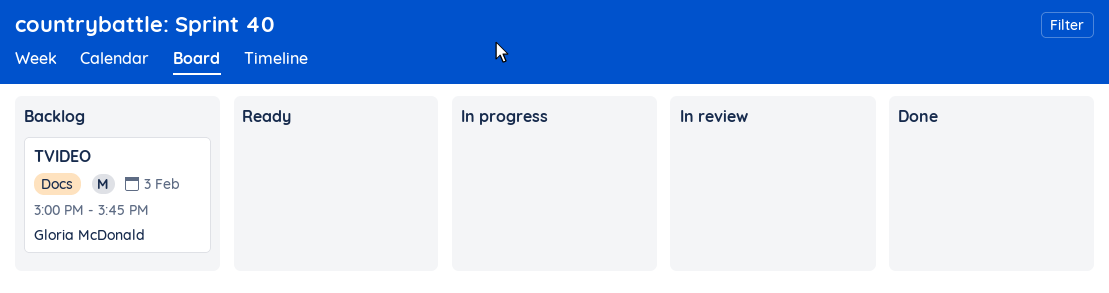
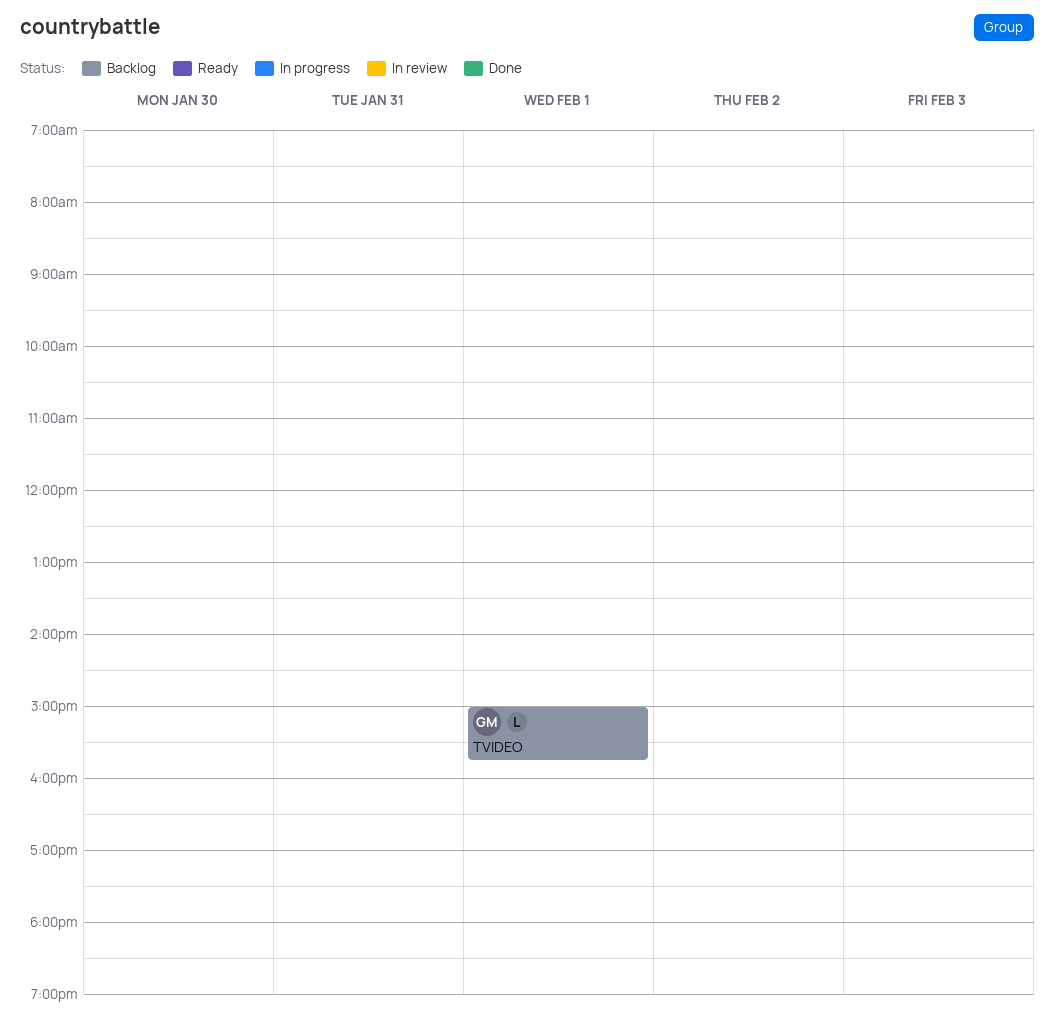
TVIDEO, estimate: M -> L
TVIDEO, day: Feb 3 -> Feb 1

